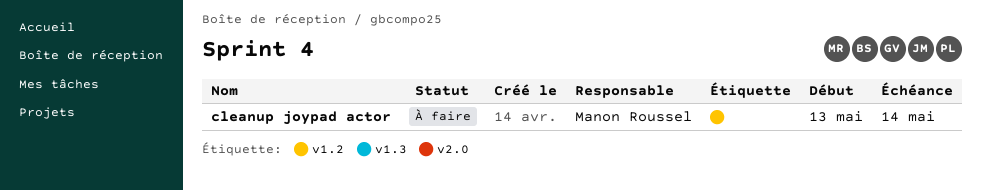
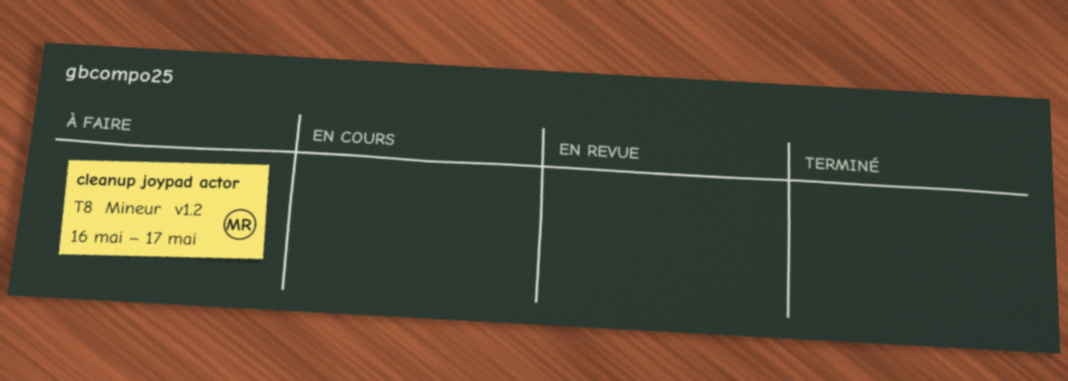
cleanup joypad actor, start: May 13 -> May 16
cleanup joypad actor, due: May 14 -> May 17

